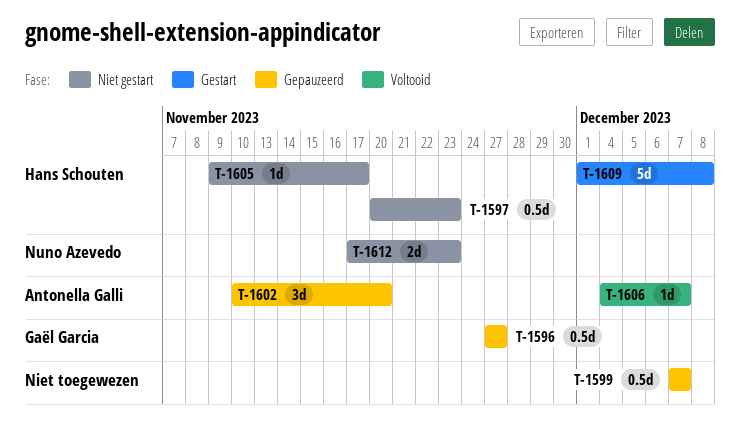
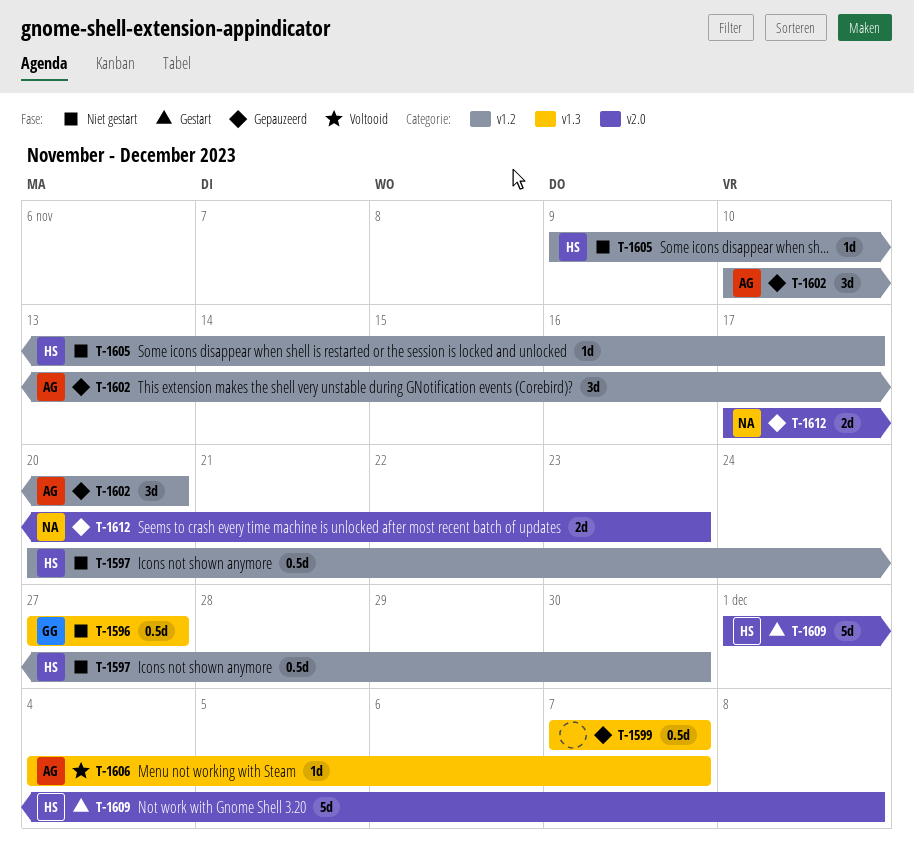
T-1596, status: Gepauzeerd -> Niet gestart
T-1597, due: Nov 23 -> Nov 30
T-1612, status: Niet gestart -> Gepauzeerd

